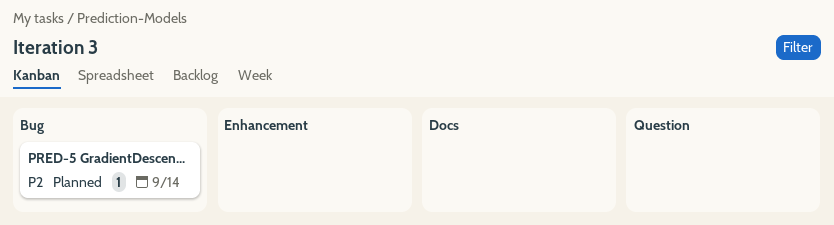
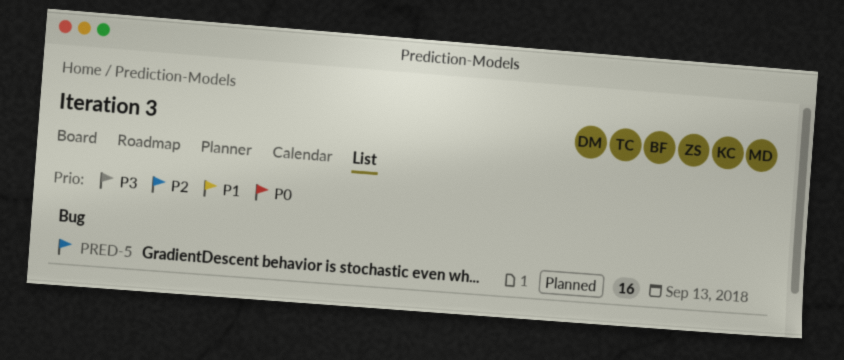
PRED-5, estimate: 1 -> 16
PRED-5, due: Sep 14 -> Sep 13

